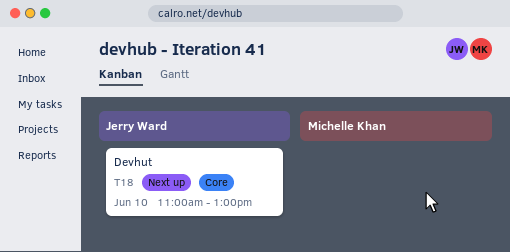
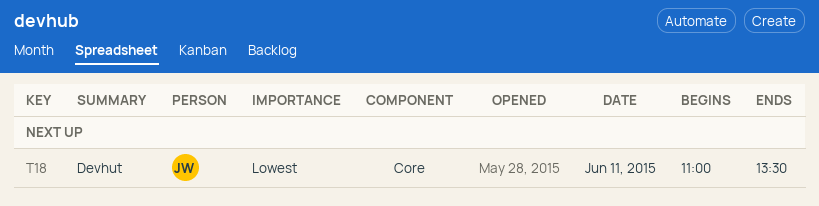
T18, day: Jun 10 -> Jun 11
T18, ends: 13:00 -> 13:30

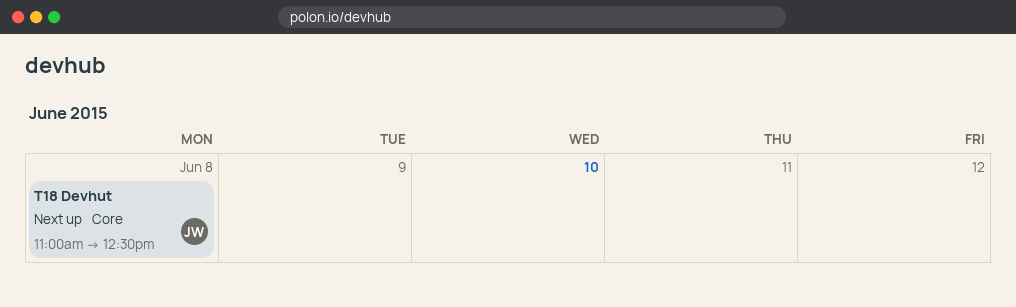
T18, day: Jun 11 -> Jun 8
T18, ends: 13:30 -> 12:30

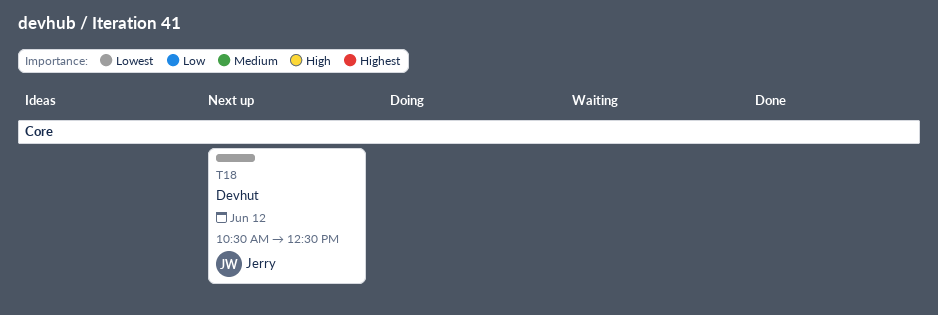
T18, day: Jun 8 -> Jun 12
T18, begins: 11:00 -> 10:30

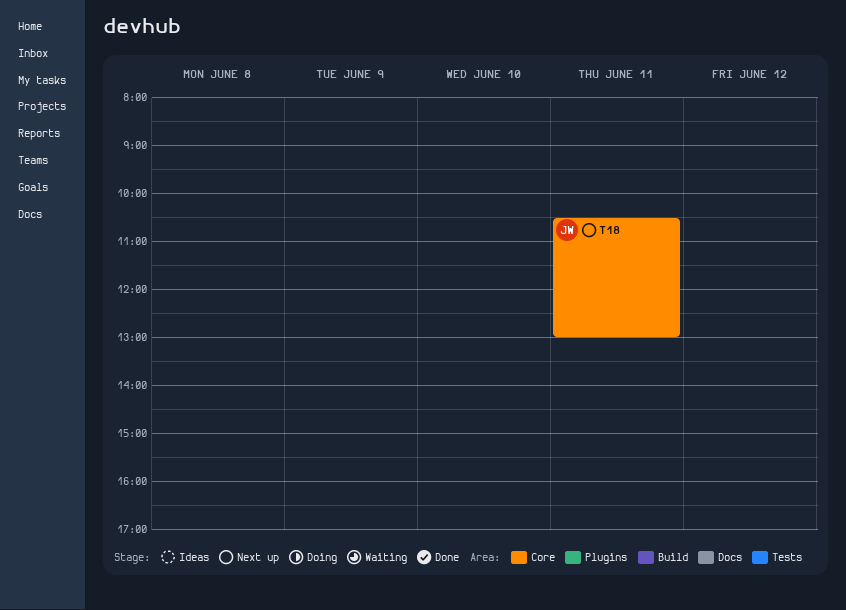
T18, day: Jun 12 -> Jun 11
T18, ends: 12:30 -> 13:00

